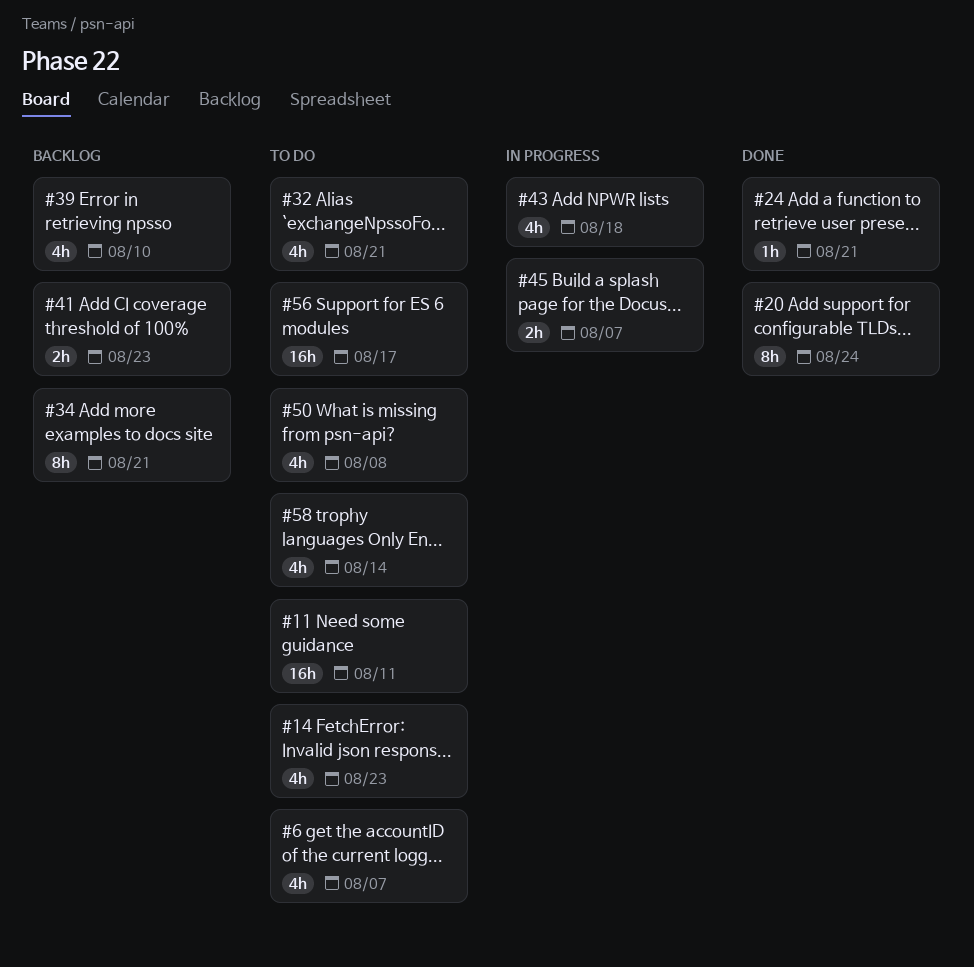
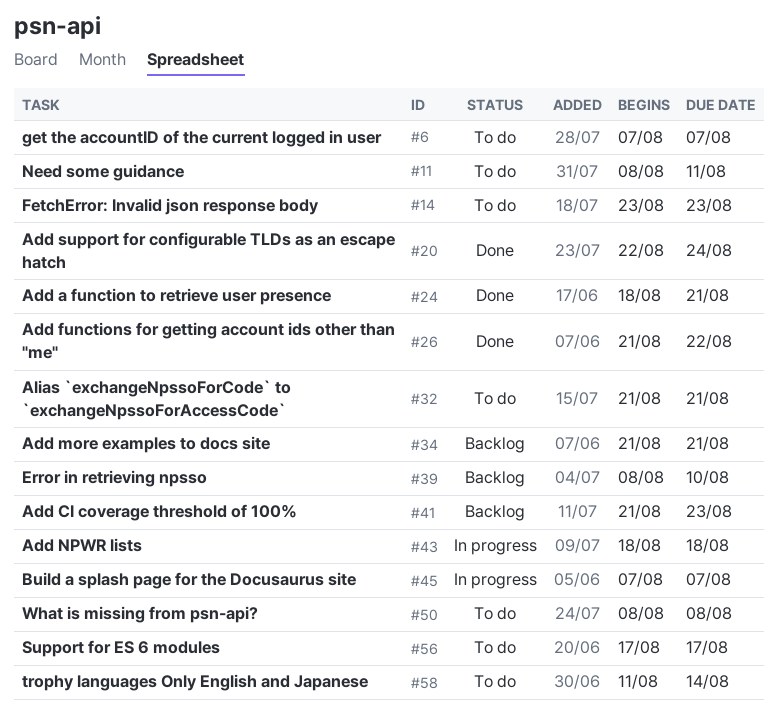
#26: none -> present

